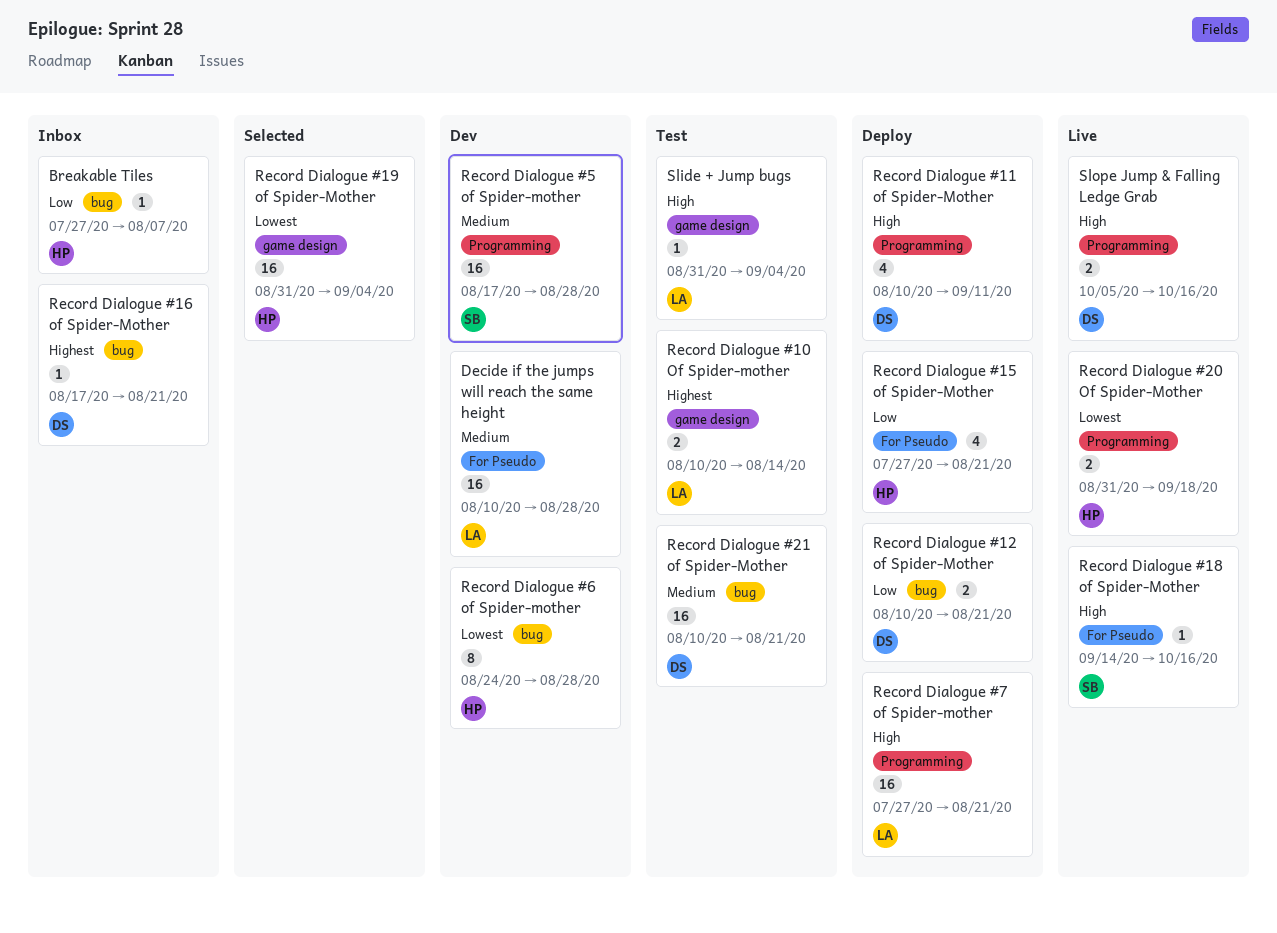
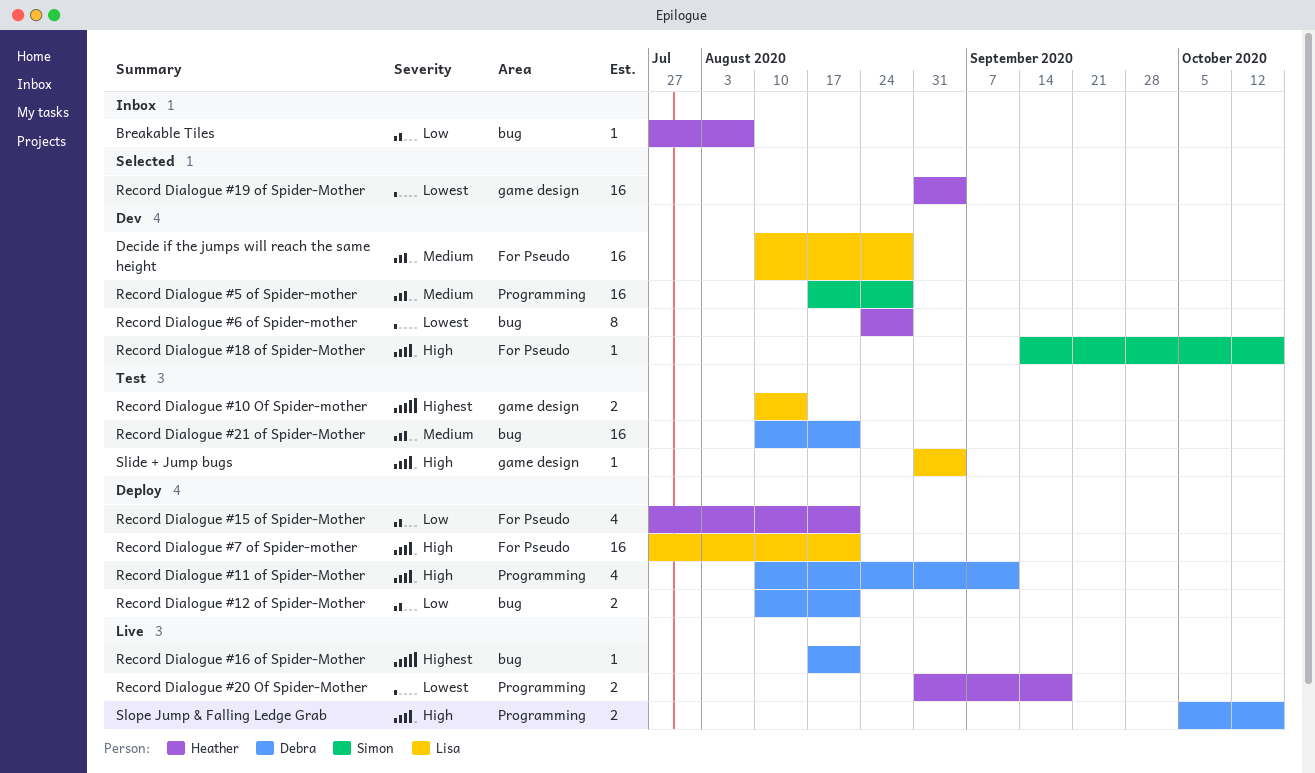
Record Dialogue #16 of Spider-Mother, status: Inbox -> Live
Record Dialogue #18 of Spider-Mother, status: Live -> Dev
Record Dialogue #7 of Spider-mother, label: Programming -> For Pseudo

